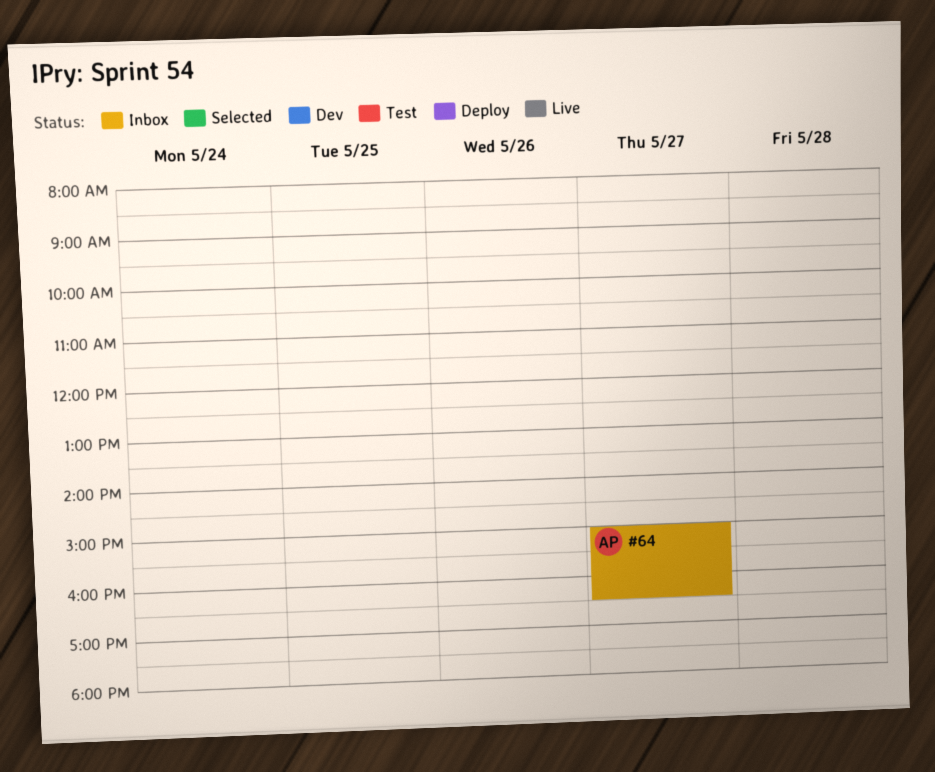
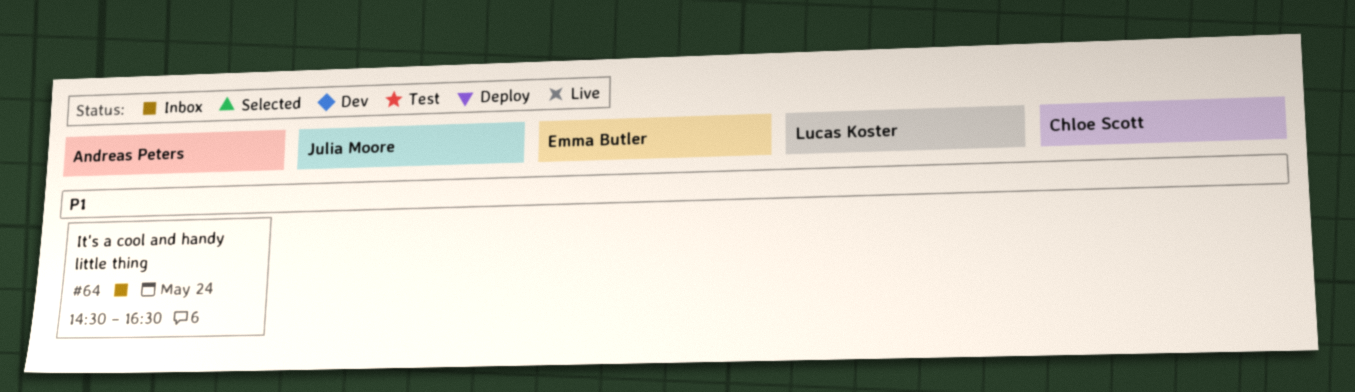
#64, day: May 27 -> May 24
#64, begins: 15:00 -> 14:30

